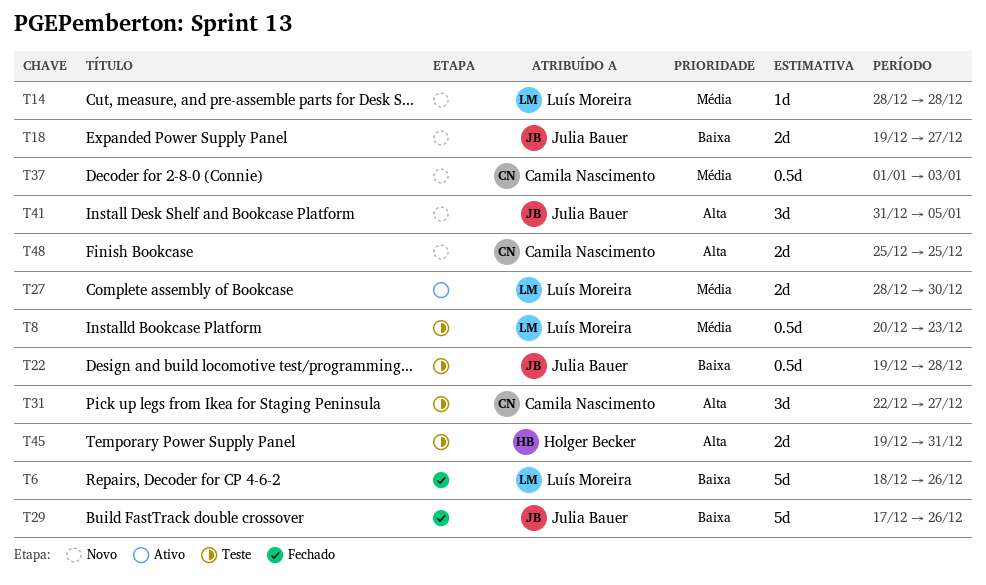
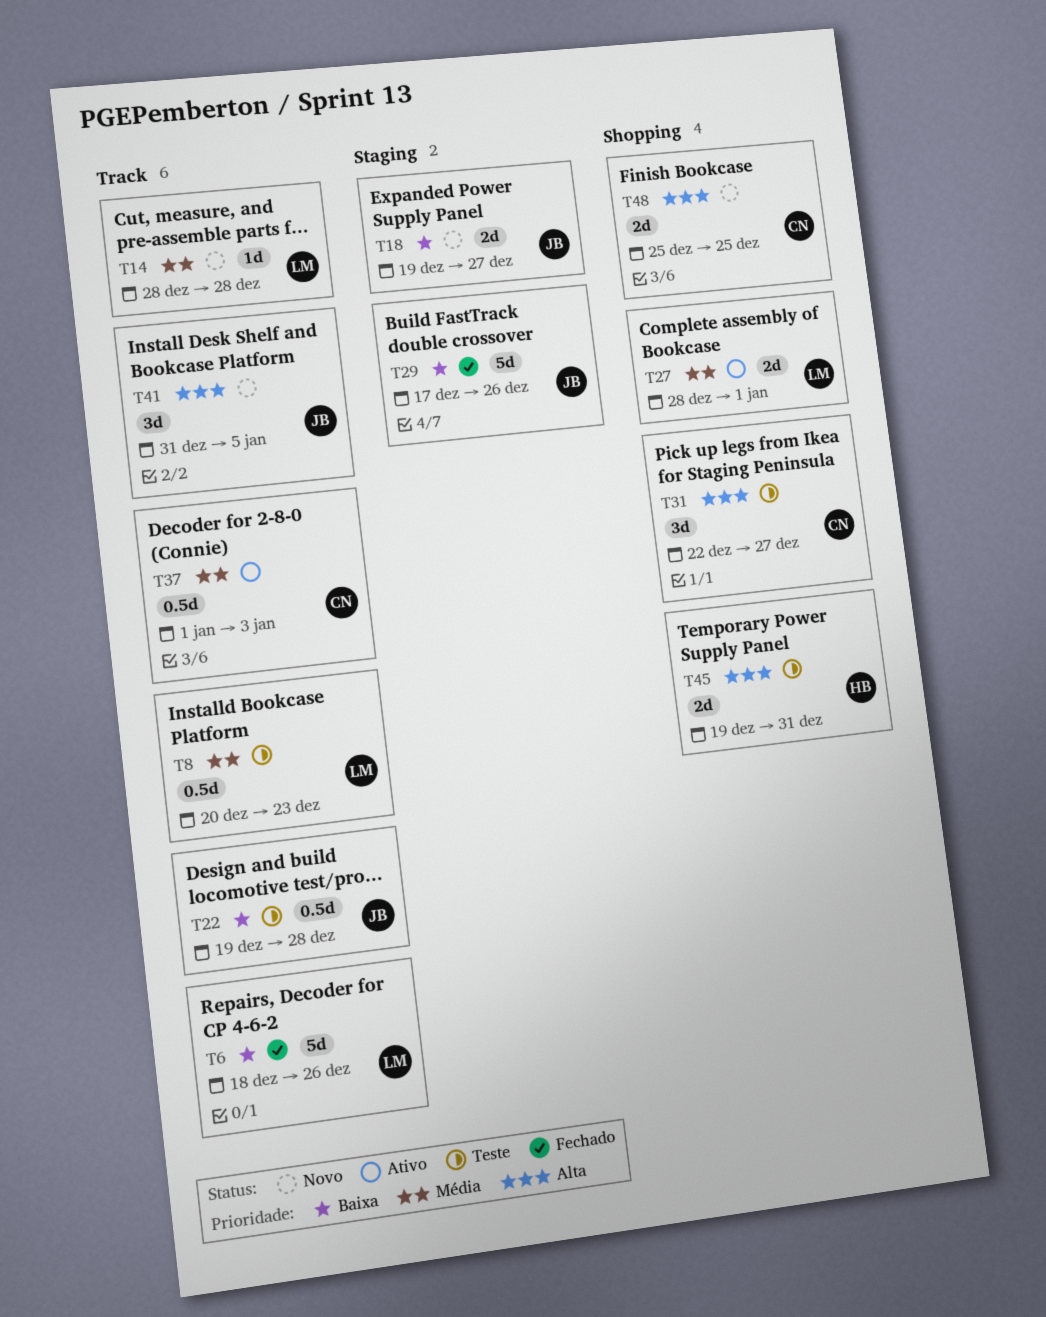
T27, due: Dec 30 -> Jan 1
T37, status: Novo -> Ativo

